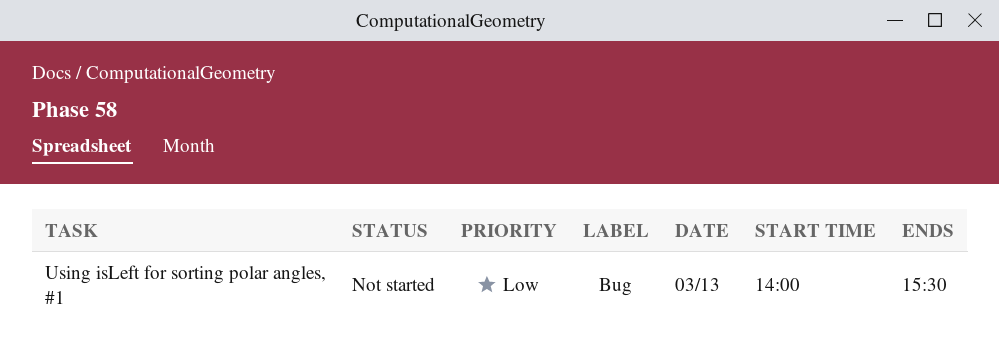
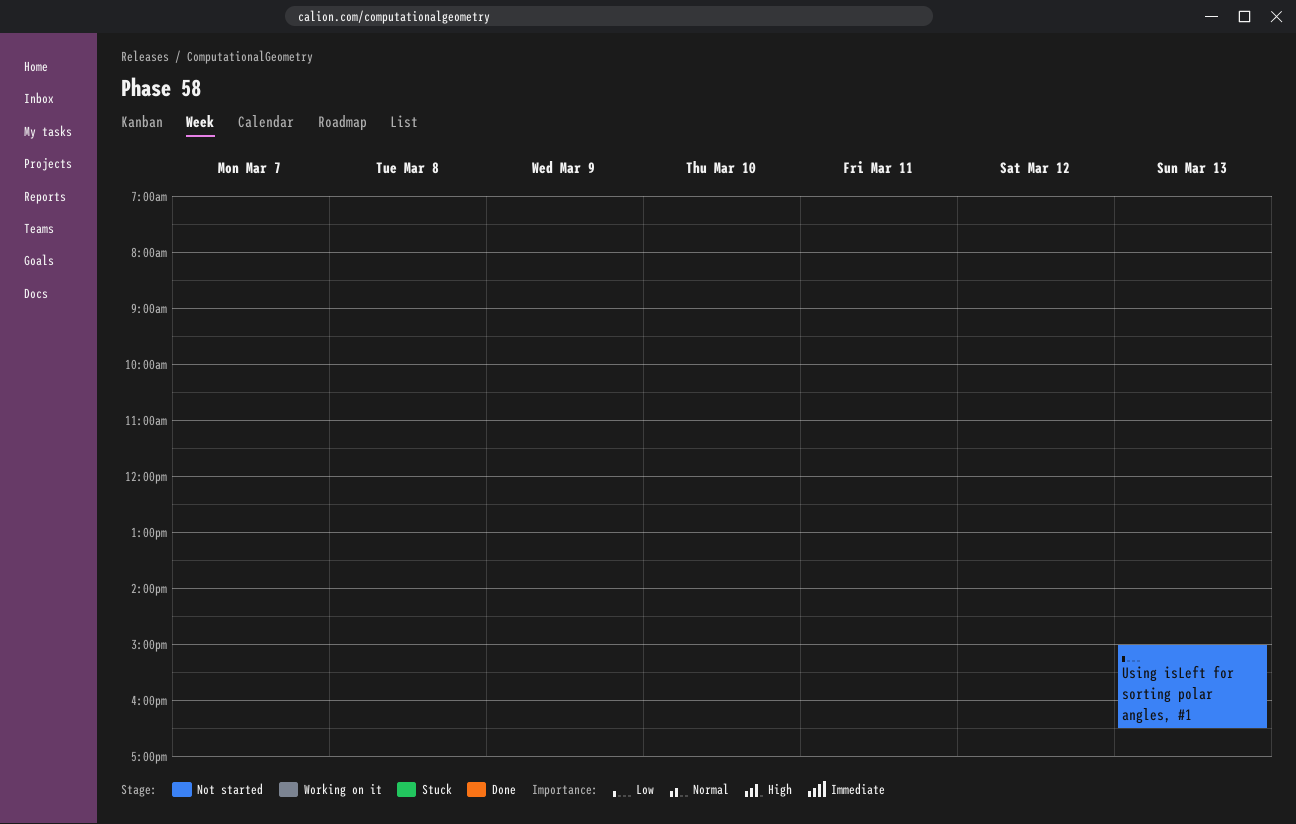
Using isLeft for sorting polar angles, #1, begins: 14:00 -> 15:00
Using isLeft for sorting polar angles, #1, ends: 15:30 -> 16:30

